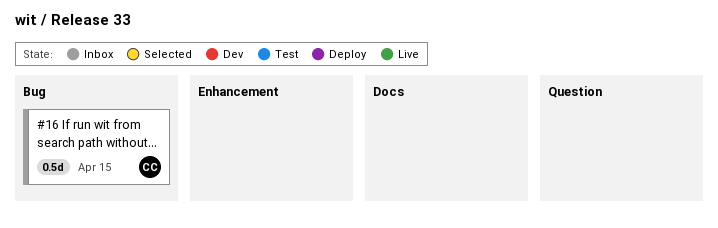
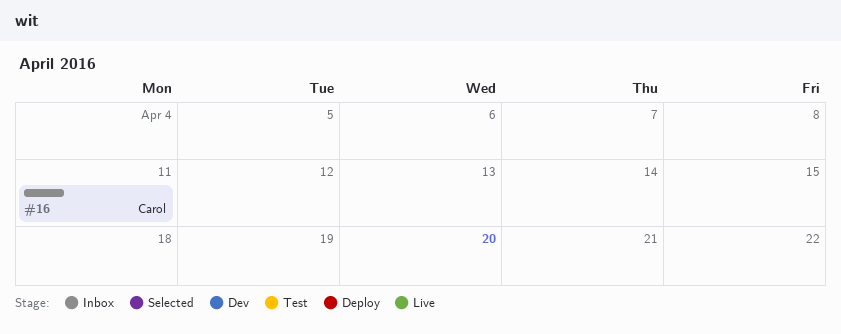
#16, due: Apr 15 -> Apr 11

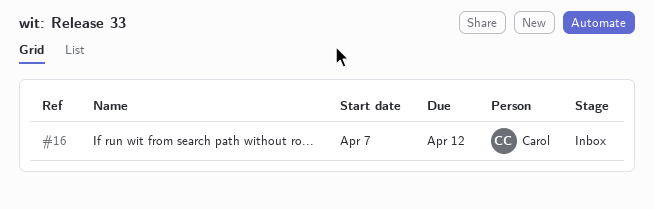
#16, due: Apr 11 -> Apr 12

